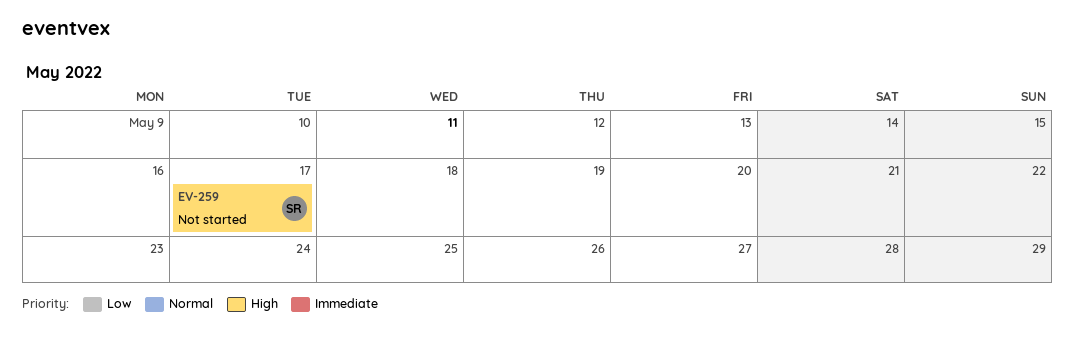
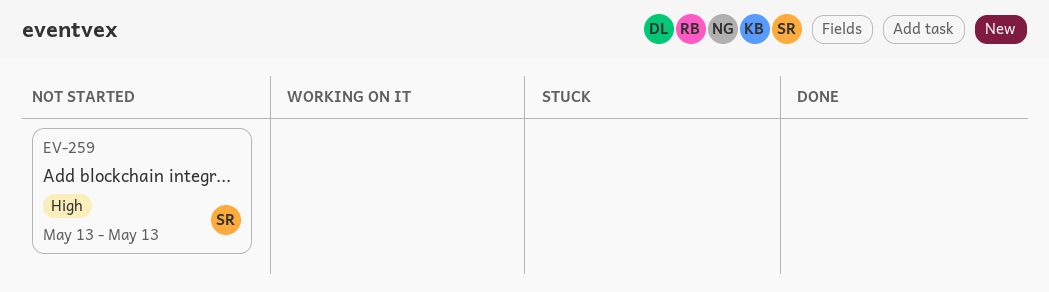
EV-259, due: May 17 -> May 13

